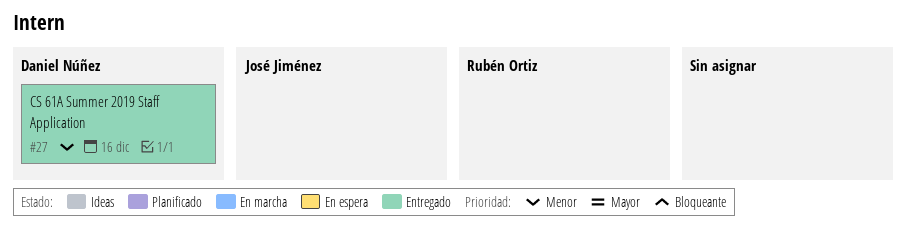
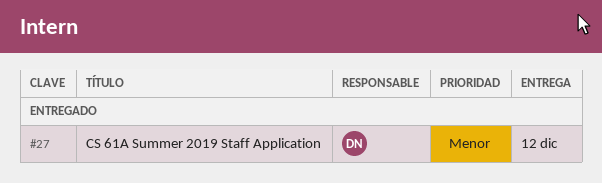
#27, due: Dec 16 -> Dec 12

